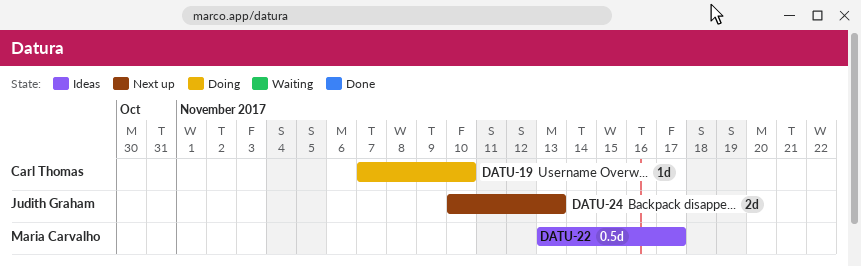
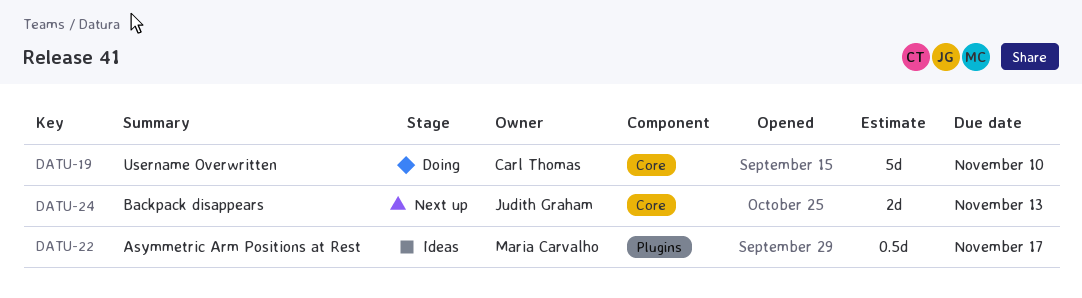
DATU-19, estimate: 1d -> 5d

